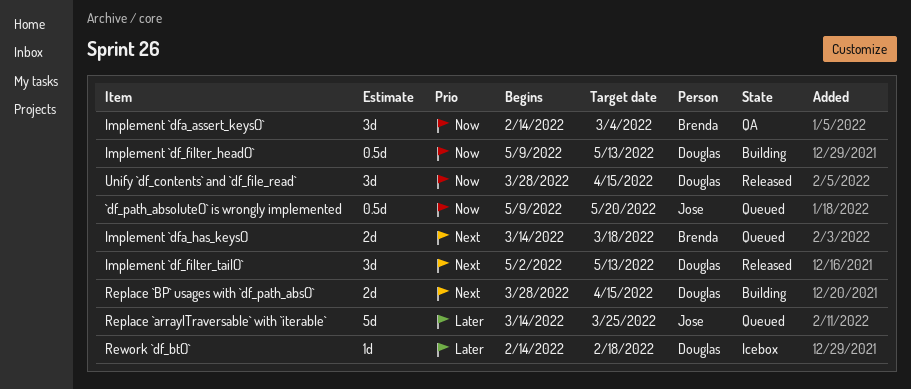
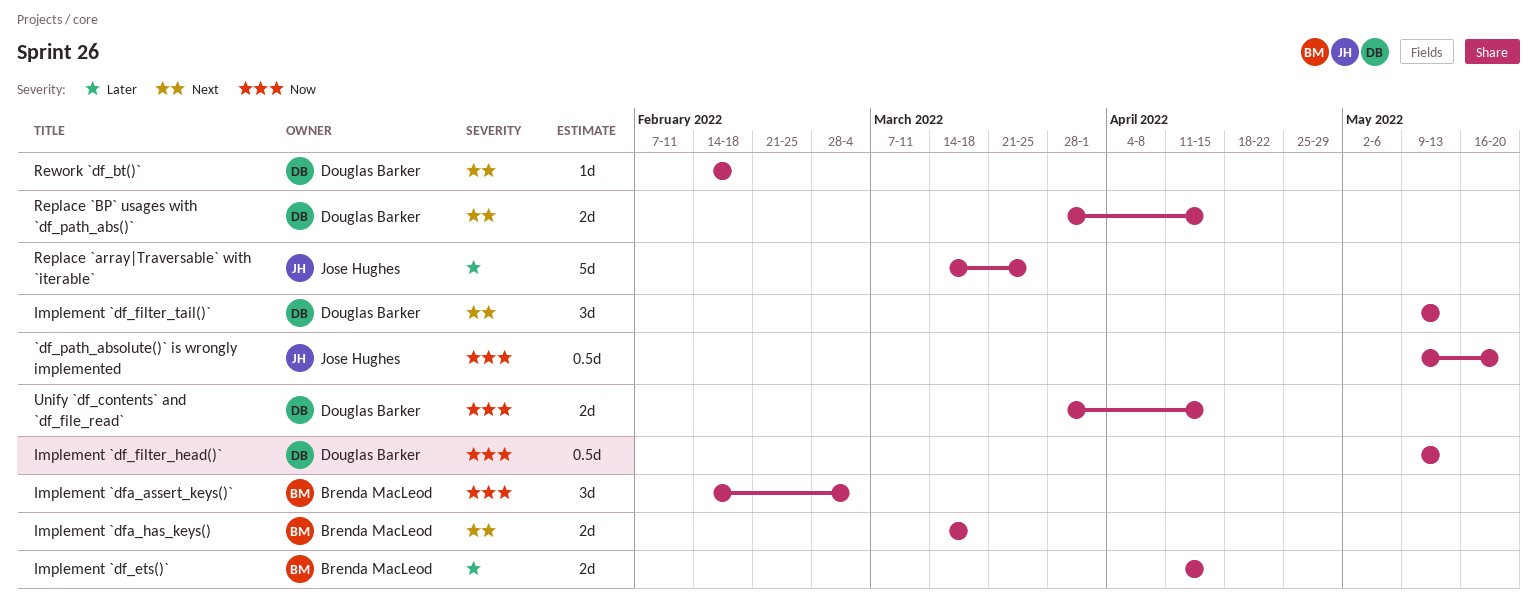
Implement `df_ets()`: none -> present
Implement `df_filter_tail()`, start: May 2 -> May 9
Rework `df_bt()`, priority: Later -> Next
Unify `df_contents` and `df_file_read`, estimate: 3d -> 2d

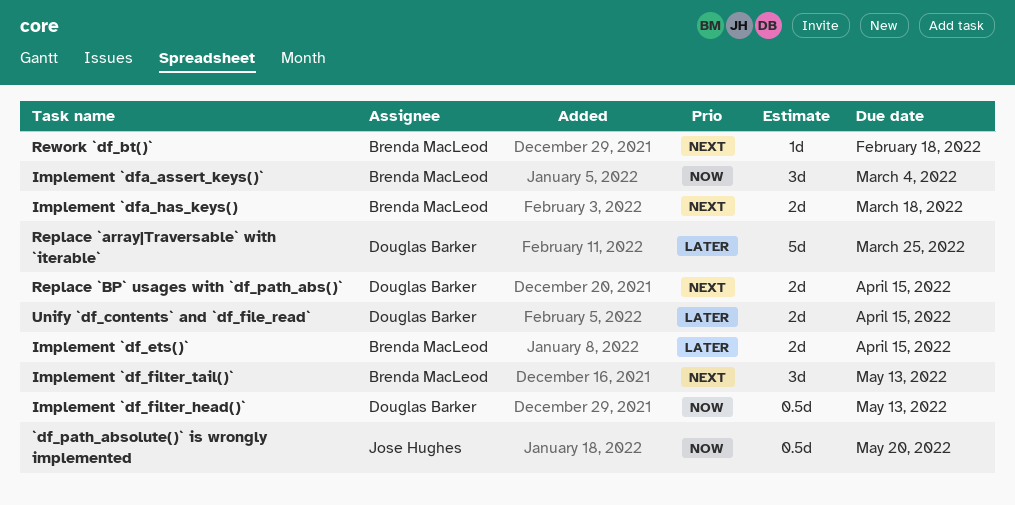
Implement `df_filter_tail()`, owner: Douglas Barker -> Brenda MacLeod
Replace `array|Traversable` with `iterable`, owner: Jose Hughes -> Douglas Barker
Rework `df_bt()`, owner: Douglas Barker -> Brenda MacLeod
Unify `df_contents` and `df_file_read`, priority: Now -> Later

